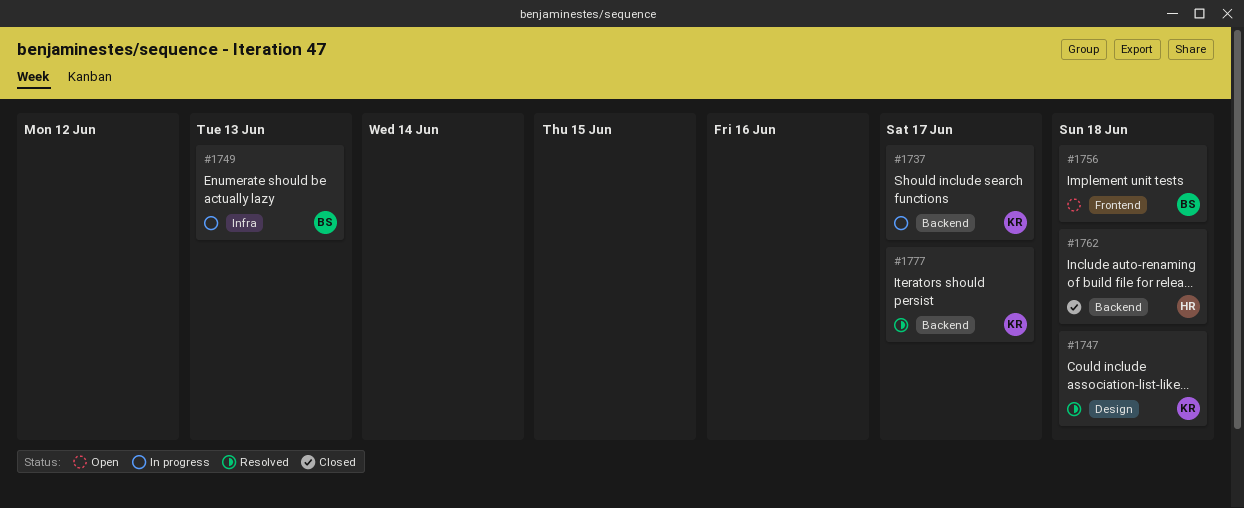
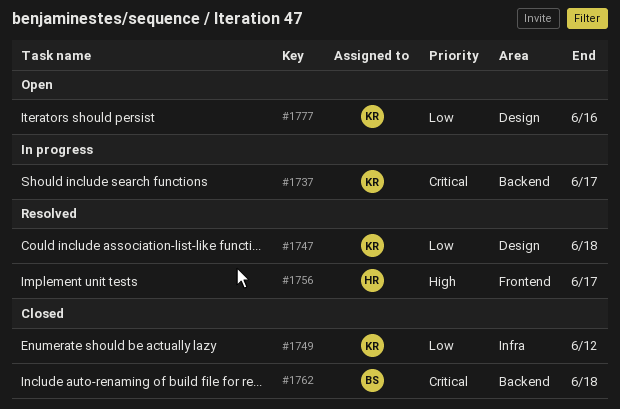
#1749, status: In progress -> Closed
#1749, owner: BS -> KR
#1749, due: Jun 13 -> Jun 12
#1756, status: Open -> Resolved
#1756, owner: BS -> HR
#1756, due: Jun 18 -> Jun 17
#1762, owner: HR -> BS
#1777, status: Resolved -> Open
#1777, label: Backend -> Design
#1777, due: Jun 17 -> Jun 16

